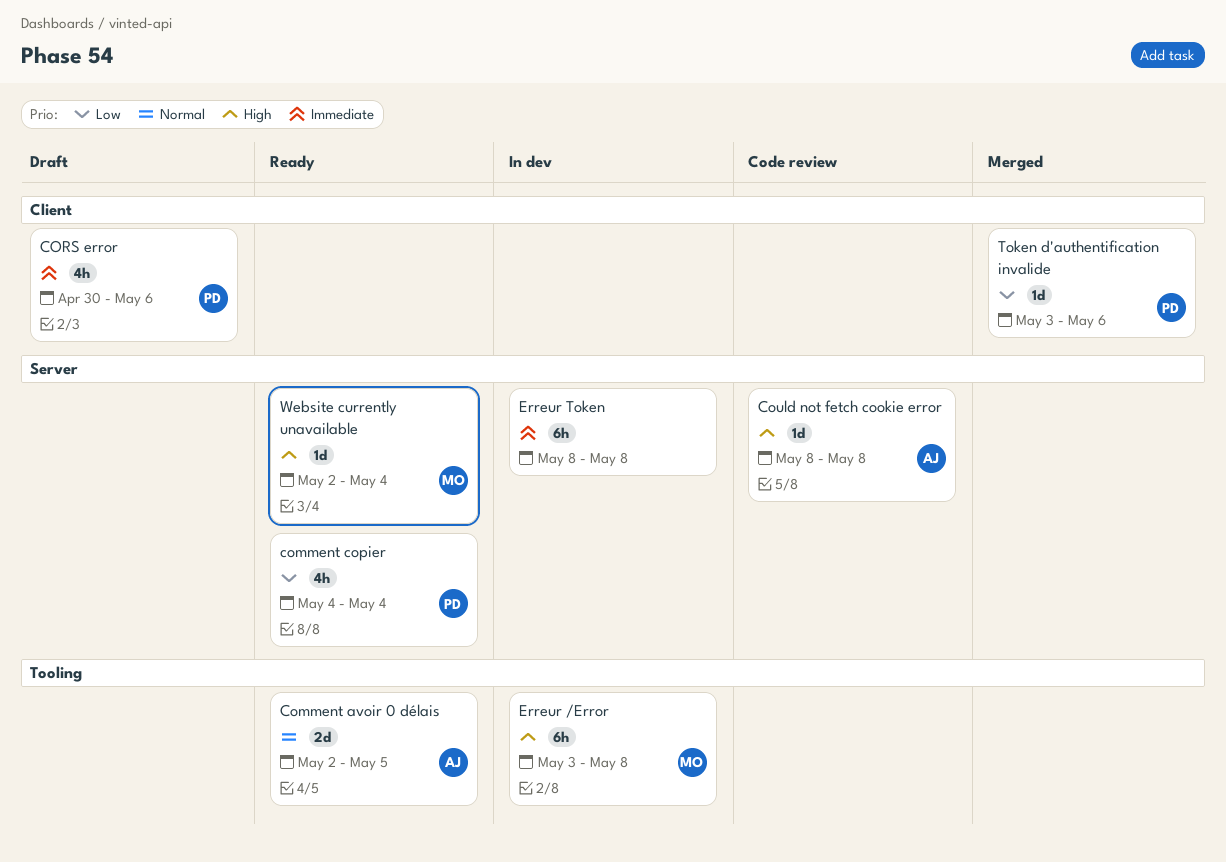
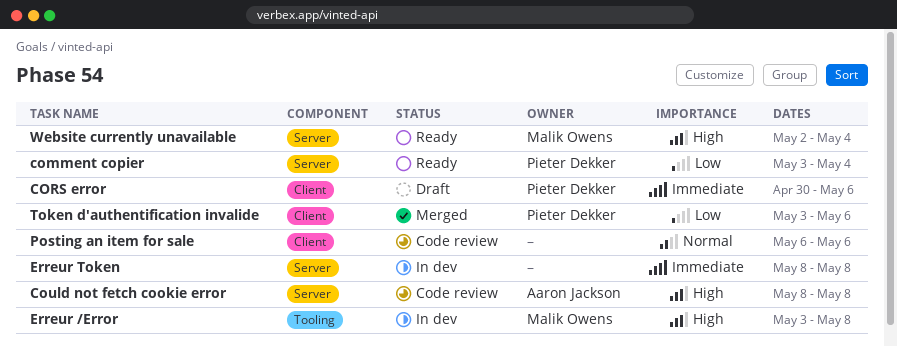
Comment avoir 0 délais: present -> none
comment copier, start: May 4 -> May 3
Posting an item for sale: none -> present

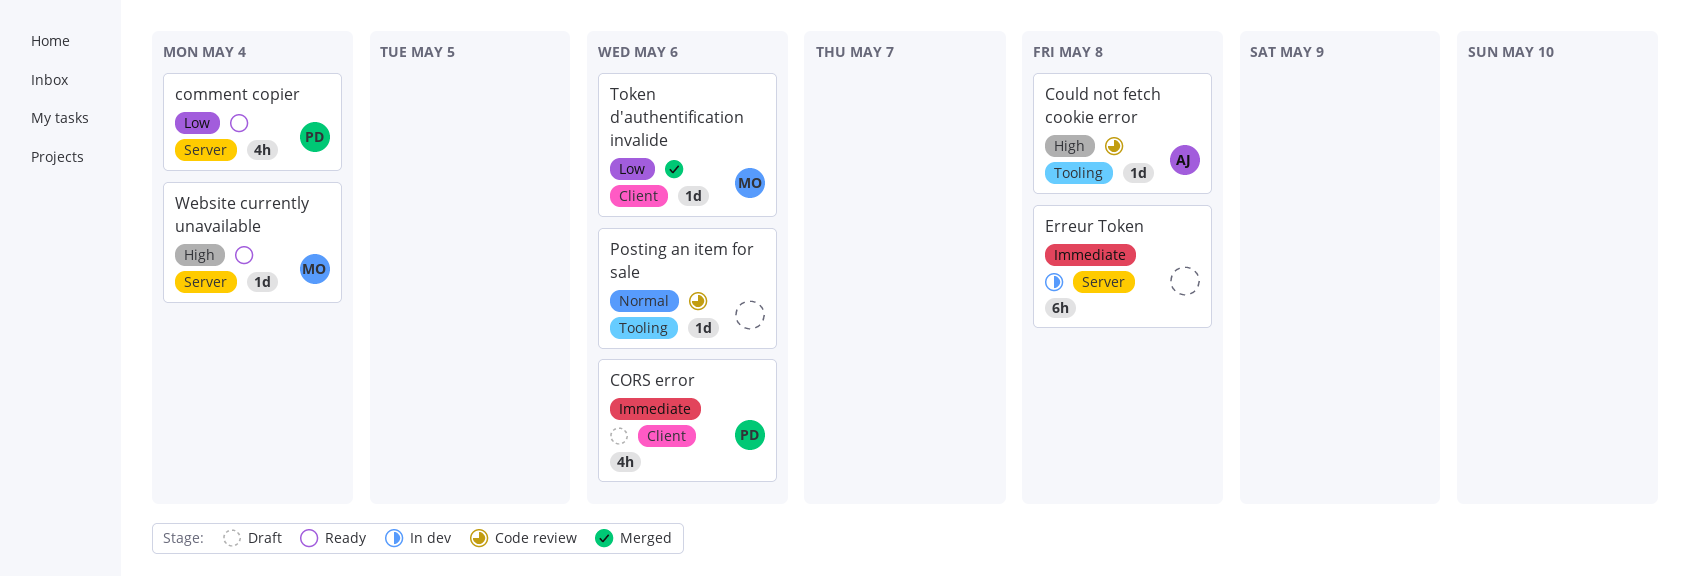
Could not fetch cookie error, label: Server -> Tooling
Erreur /Error: present -> none
Posting an item for sale, label: Client -> Tooling
Token d'authentification invalide, owner: Pieter Dekker -> Malik Owens

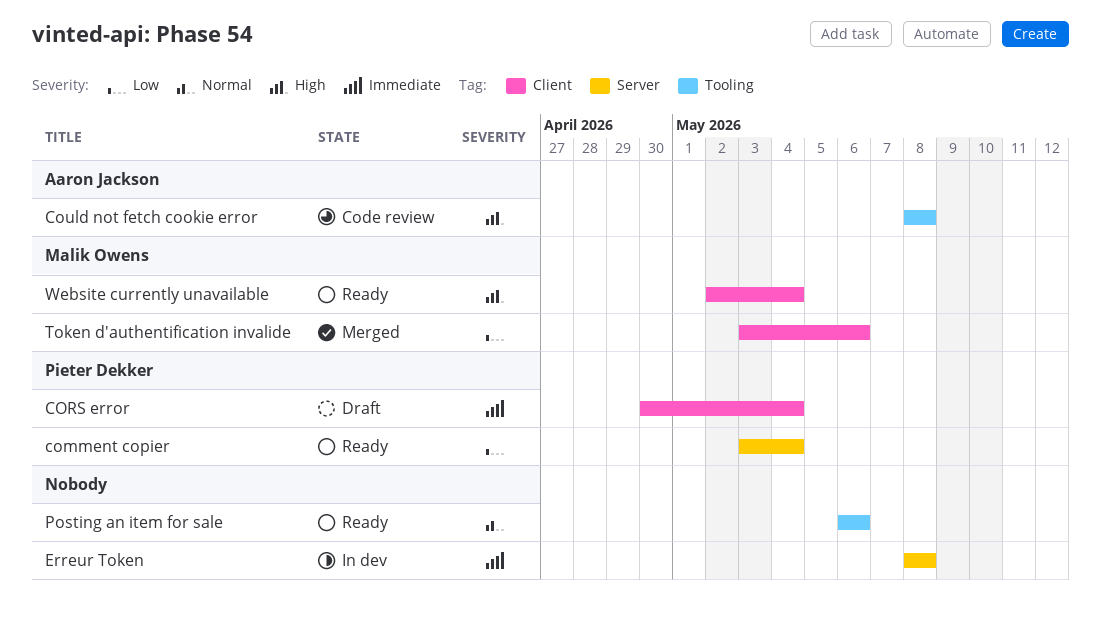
CORS error, due: May 6 -> May 4
Posting an item for sale, status: Code review -> Ready
Website currently unavailable, label: Server -> Client

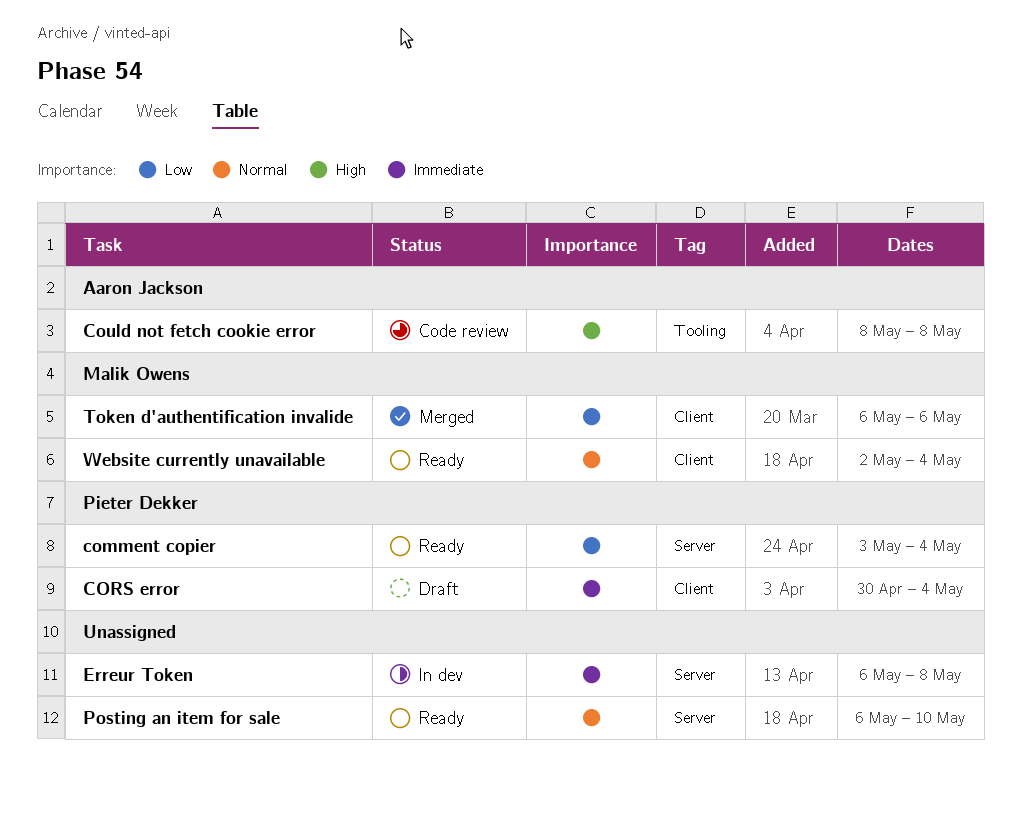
Erreur Token, start: May 8 -> May 6
Posting an item for sale, label: Tooling -> Server
Posting an item for sale, due: May 6 -> May 10
Token d'authentification invalide, start: May 3 -> May 6
Website currently unavailable, priority: High -> Normal

